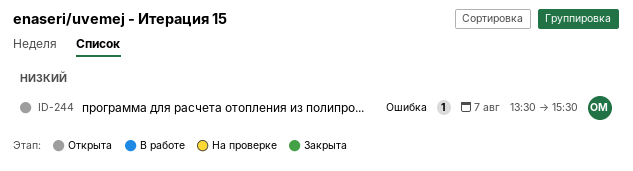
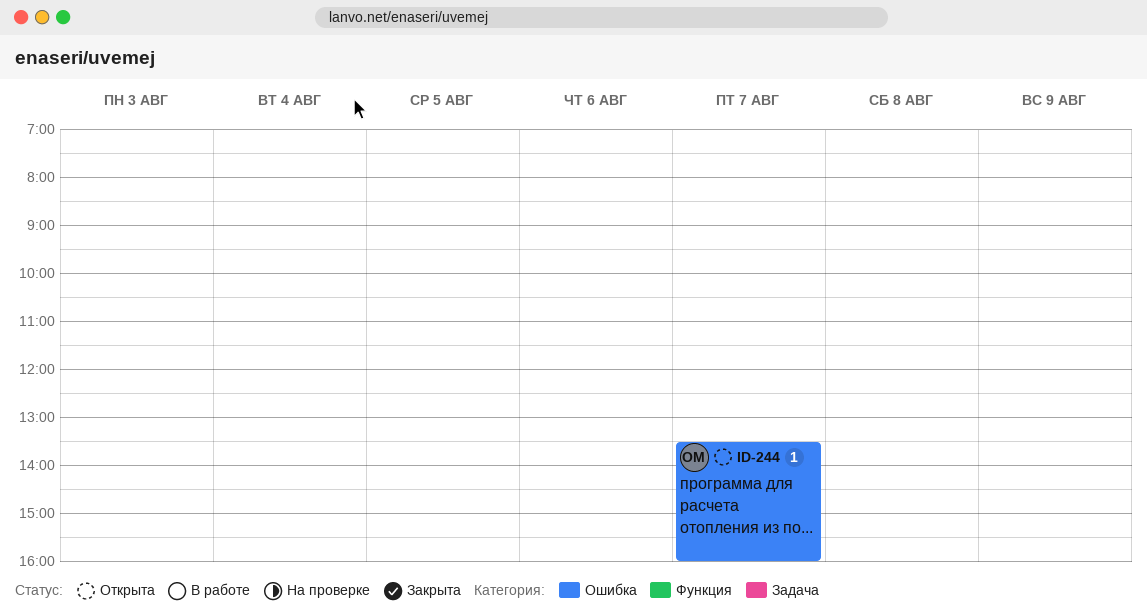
ID-244, ends: 15:30 -> 16:00

